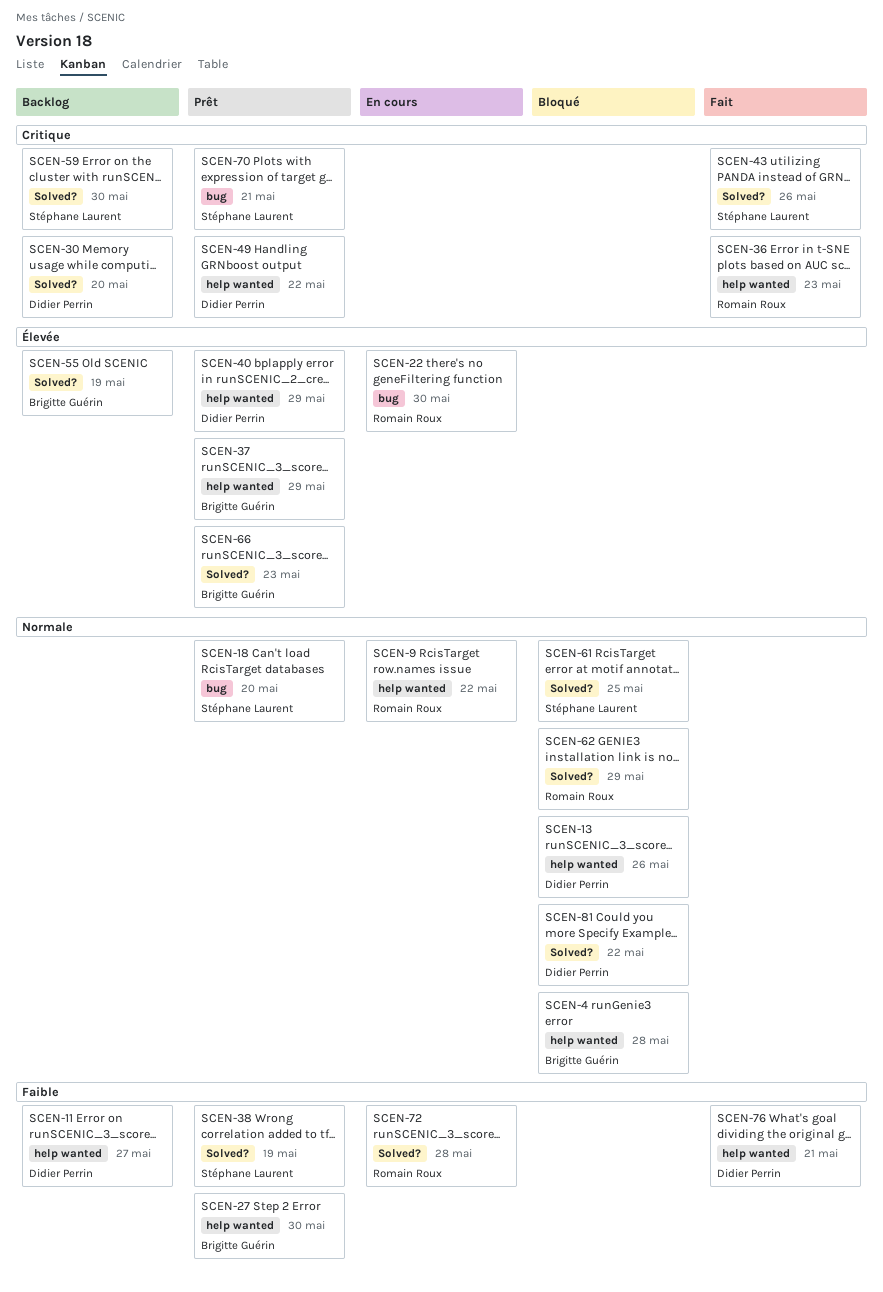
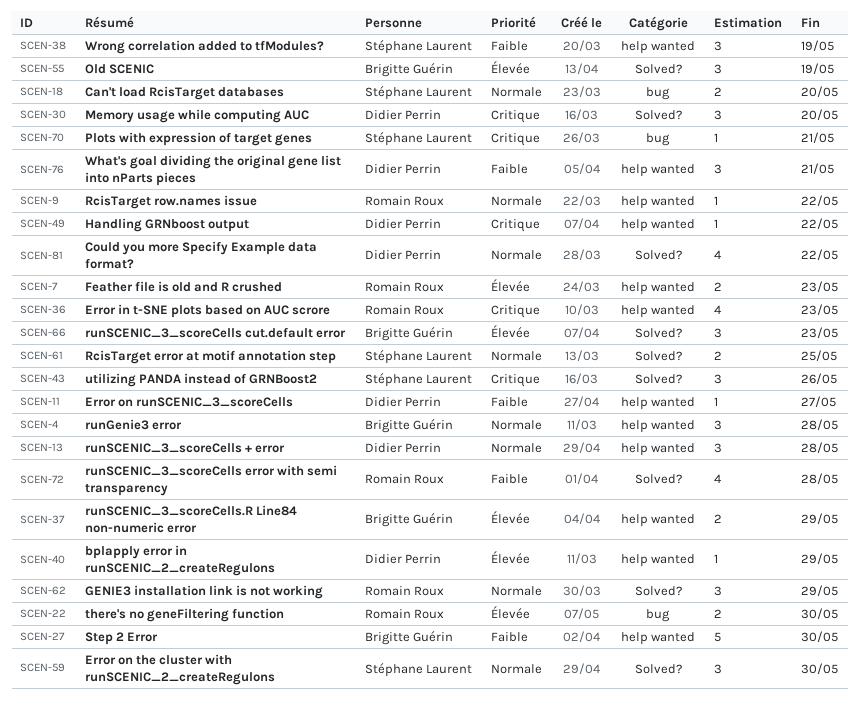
SCEN-7: none -> present
SCEN-13, due: May 26 -> May 28
SCEN-38, label: Solved? -> help wanted
SCEN-59, priority: Critique -> Normale

